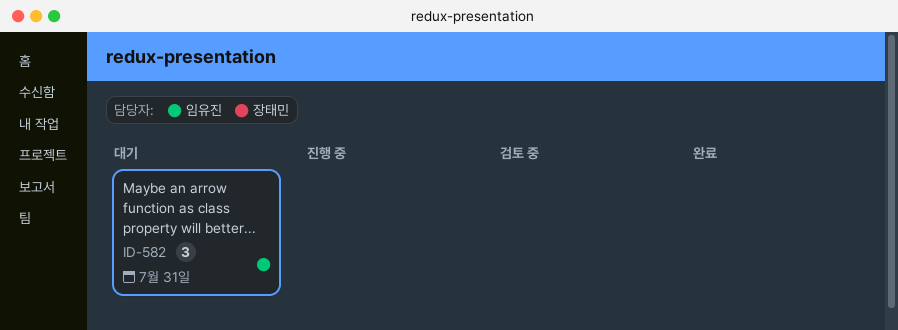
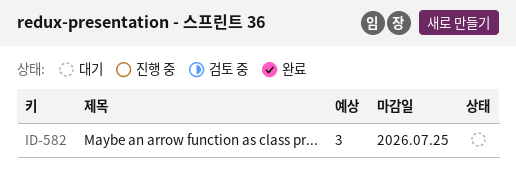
ID-582, due: Jul 31 -> Jul 25

